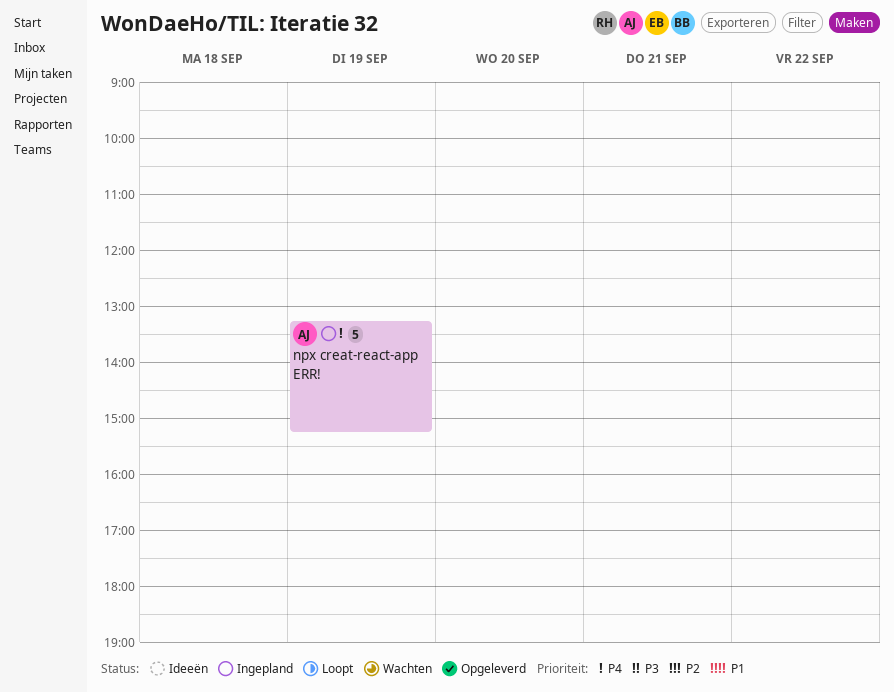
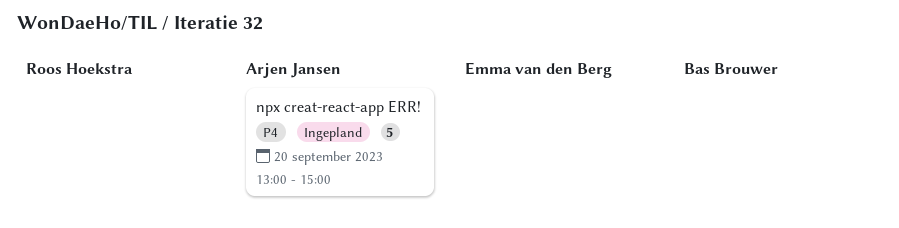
npx creat-react-app ERR!, day: Sep 19 -> Sep 20
npx creat-react-app ERR!, begins: 13:15 -> 13:00
npx creat-react-app ERR!, ends: 15:15 -> 15:00

